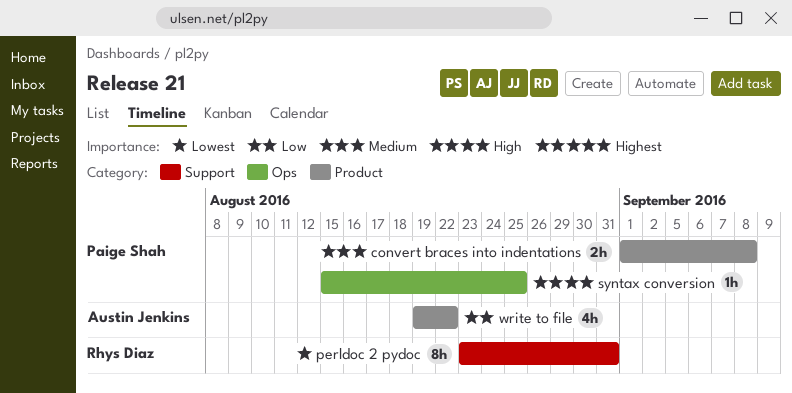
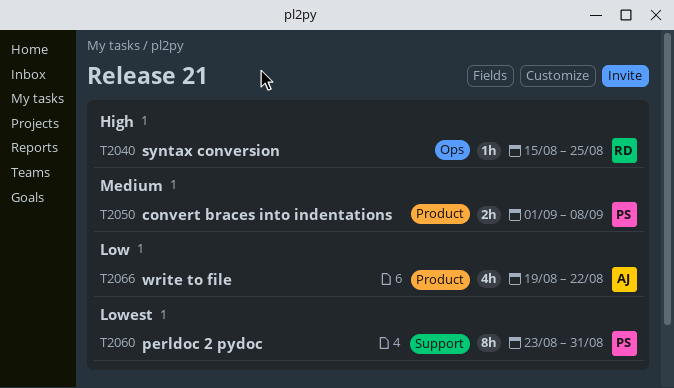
perldoc 2 pydoc, owner: Rhys Diaz -> Paige Shah
syntax conversion, owner: Paige Shah -> Rhys Diaz

